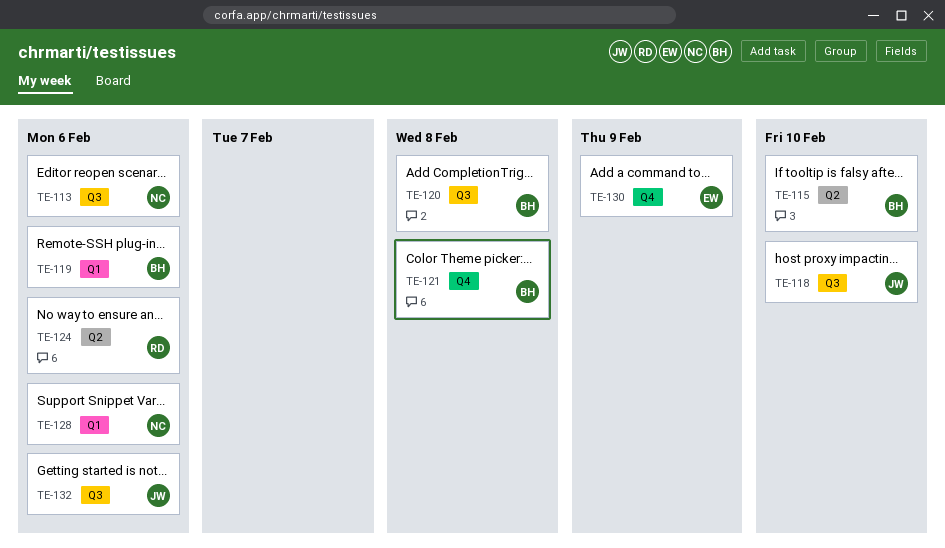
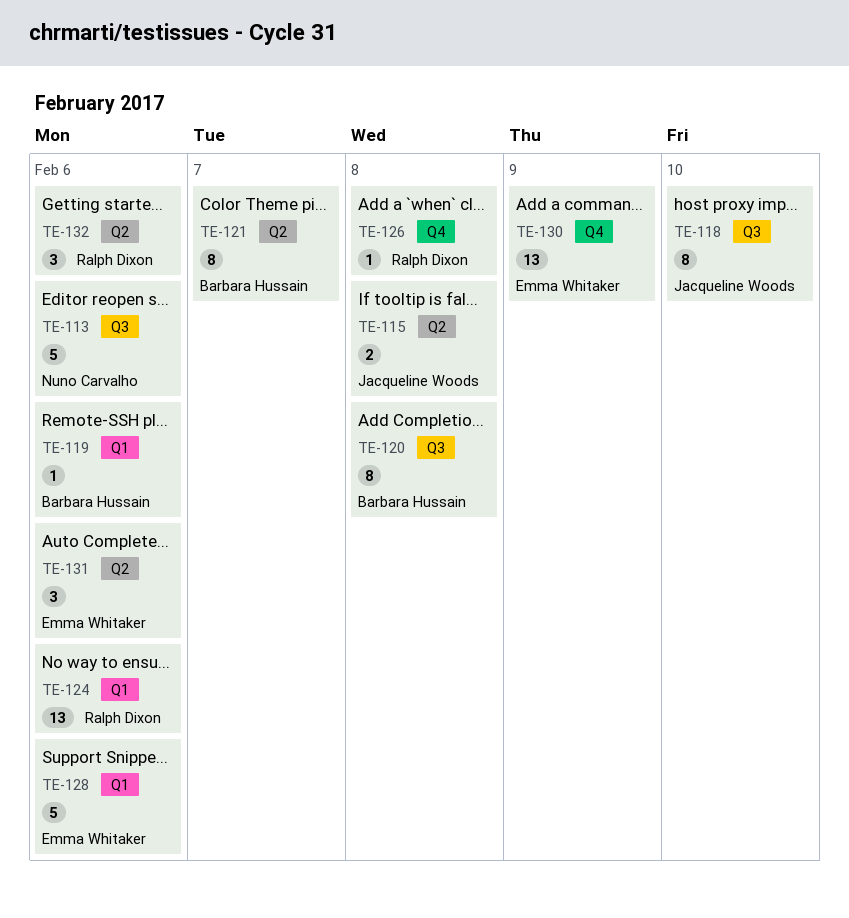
TE-115, owner: Barbara Hussain -> Jacqueline Woods
TE-115, due: Feb 10 -> Feb 8
TE-121, label: Q4 -> Q2
TE-121, due: Feb 8 -> Feb 7
TE-124, label: Q2 -> Q1
TE-126: none -> present
TE-128, owner: Nuno Carvalho -> Emma Whitaker
TE-131: none -> present
TE-132, owner: Jacqueline Woods -> Ralph Dixon
TE-132, label: Q3 -> Q2

